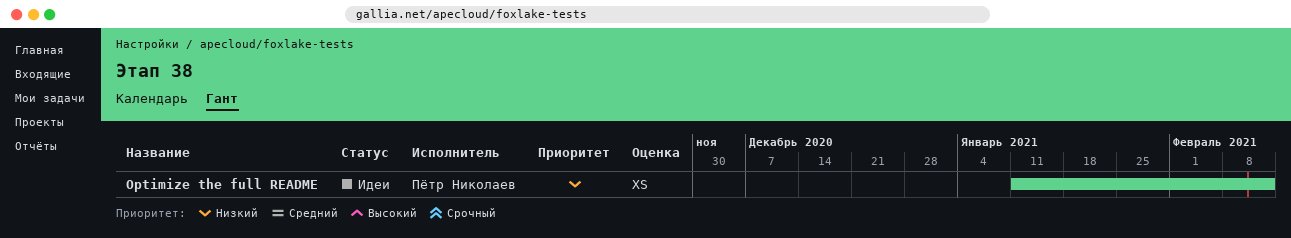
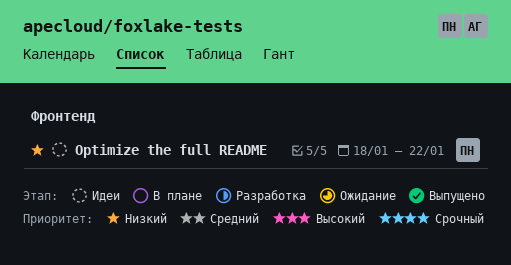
Optimize the full README, start: Jan 11 -> Jan 18
Optimize the full README, due: Feb 12 -> Jan 22

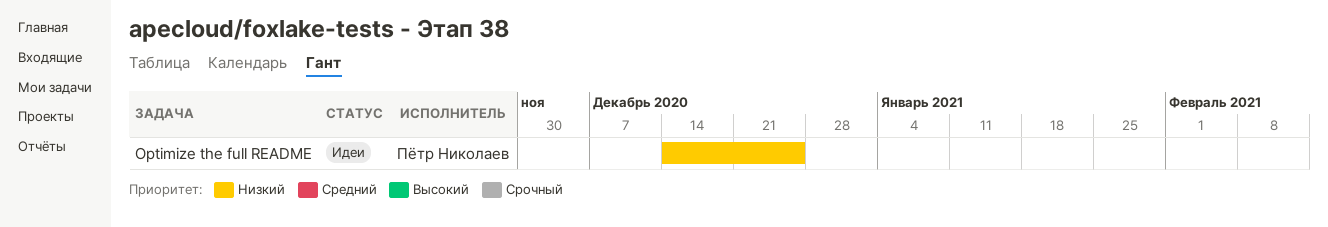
Optimize the full README, start: Jan 18 -> Dec 14
Optimize the full README, due: Jan 22 -> Dec 25

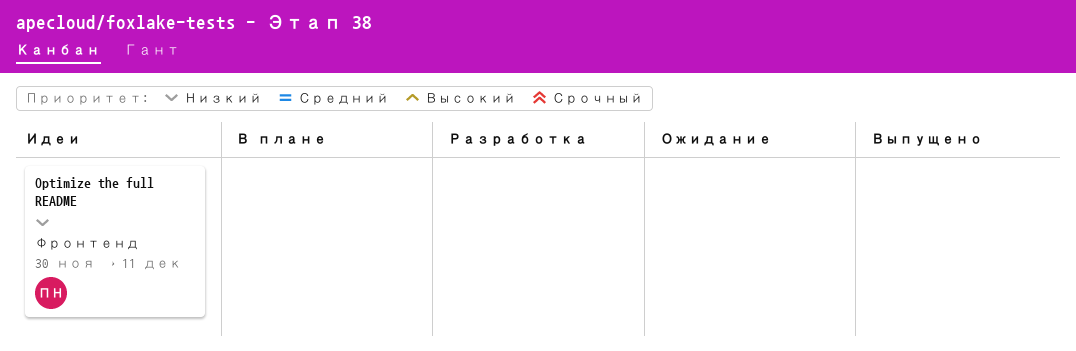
Optimize the full README, start: Dec 14 -> Nov 30
Optimize the full README, due: Dec 25 -> Dec 11

